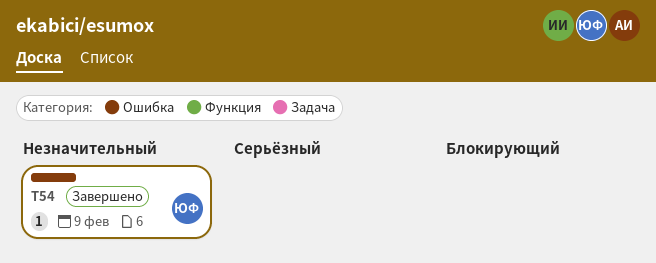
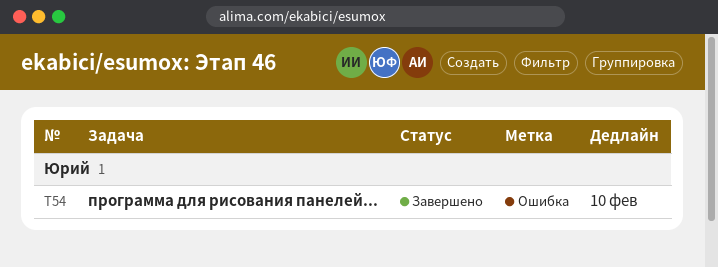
T54, due: Feb 9 -> Feb 10

